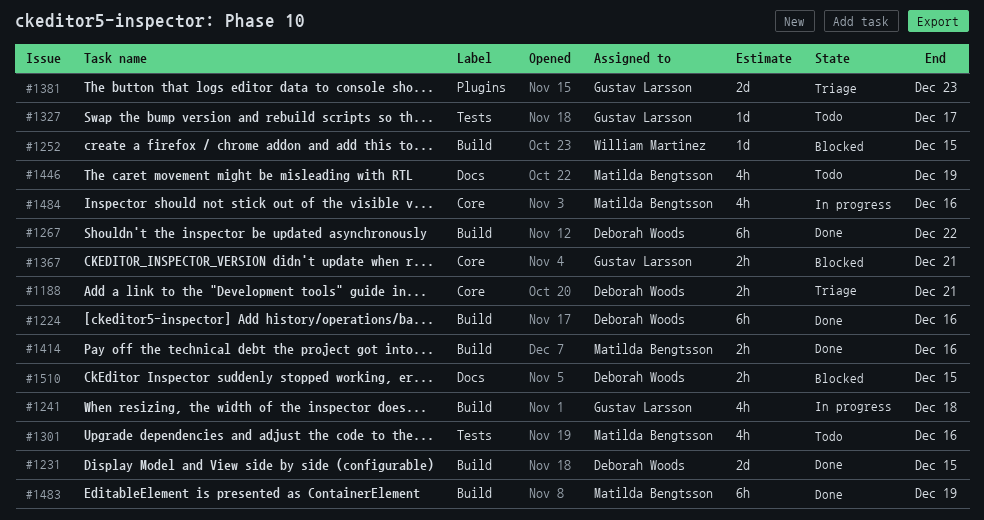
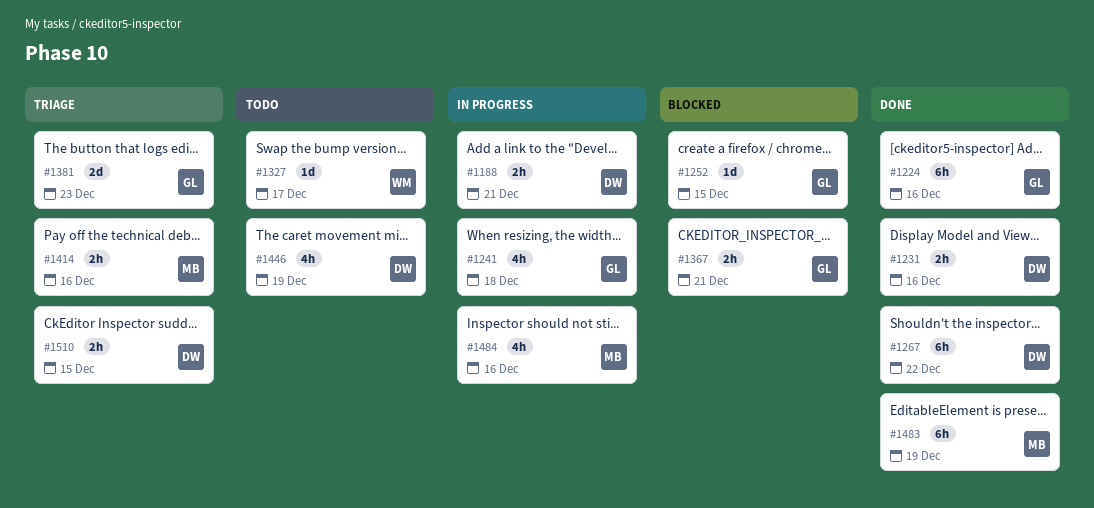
#1188, status: Triage -> In progress
#1224, owner: Deborah Woods -> Gustav Larsson
#1231, estimate: 2d -> 2h
#1231, due: Dec 15 -> Dec 16
#1252, owner: William Martinez -> Gustav Larsson
#1301: present -> none
#1327, owner: Gustav Larsson -> William Martinez
#1414, status: Done -> Triage
#1446, owner: Matilda Bengtsson -> Deborah Woods
#1510, status: Blocked -> Triage

